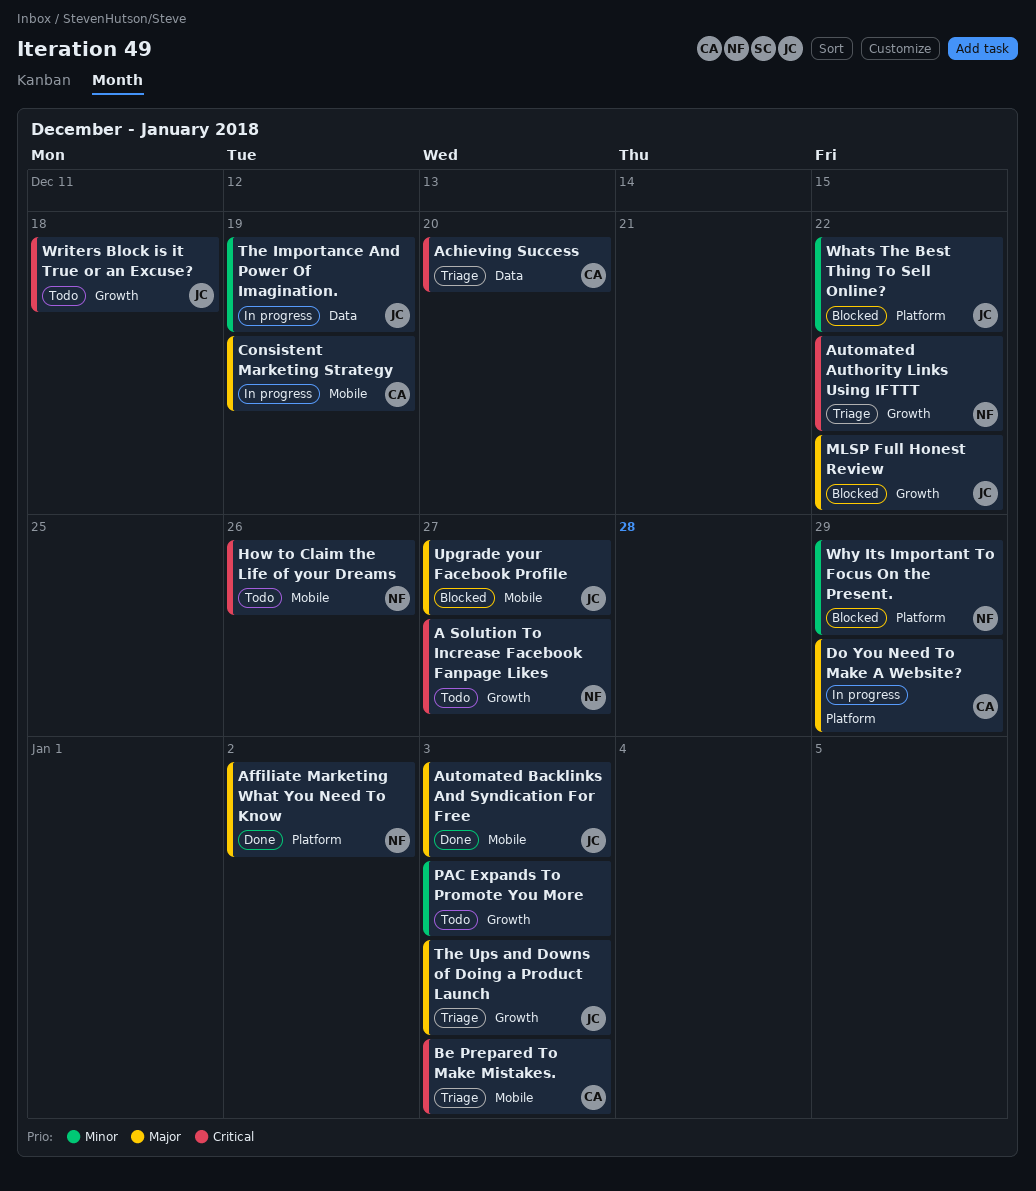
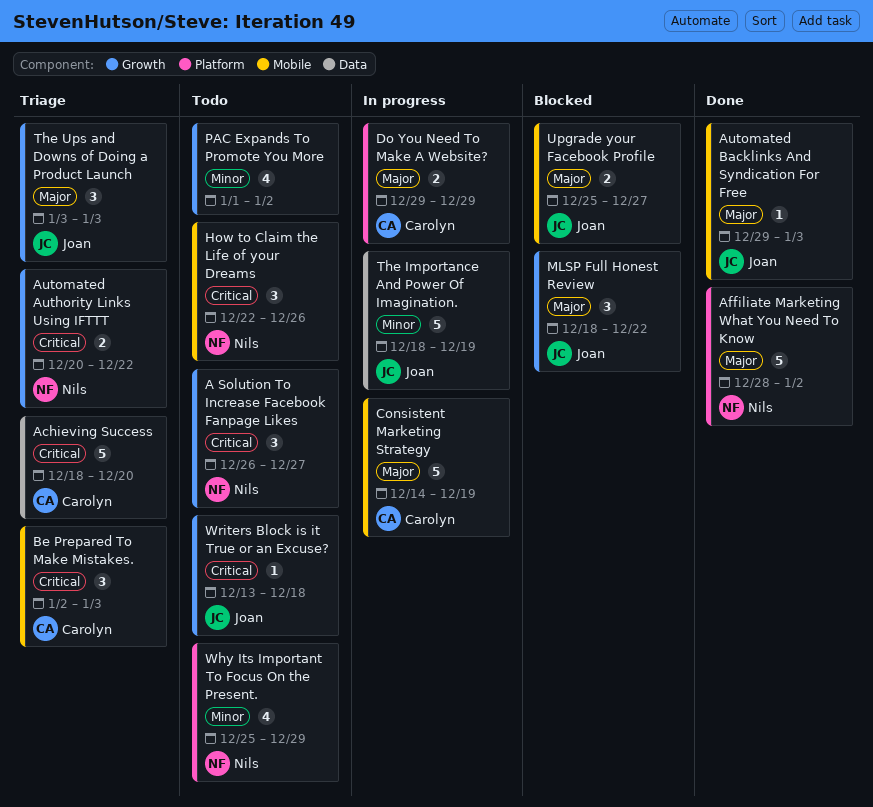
PAC Expands To Promote You More, due: Jan 3 -> Jan 2
Whats The Best Thing To Sell Online?: present -> none
Why Its Important To Focus On the Present., status: Blocked -> Todo

